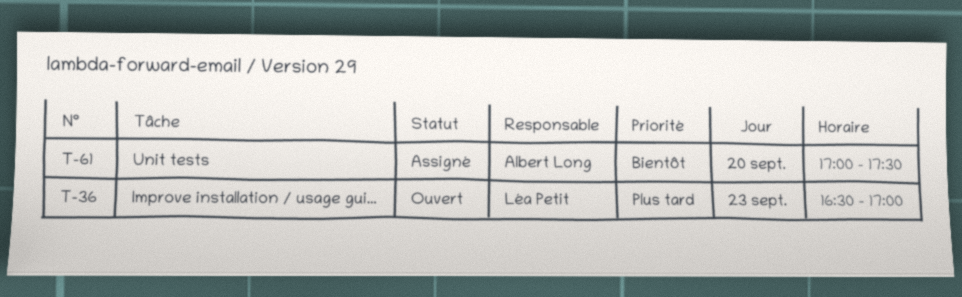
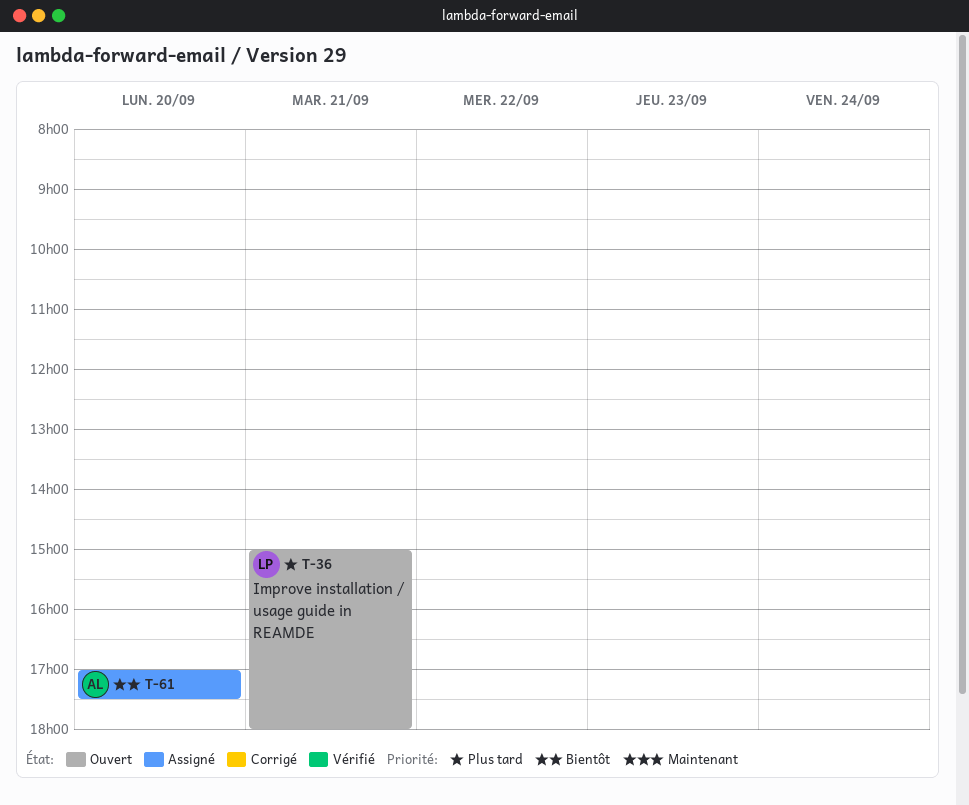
T-36, day: Sep 23 -> Sep 21
T-36, begins: 16:30 -> 15:00
T-36, ends: 17:00 -> 18:00

